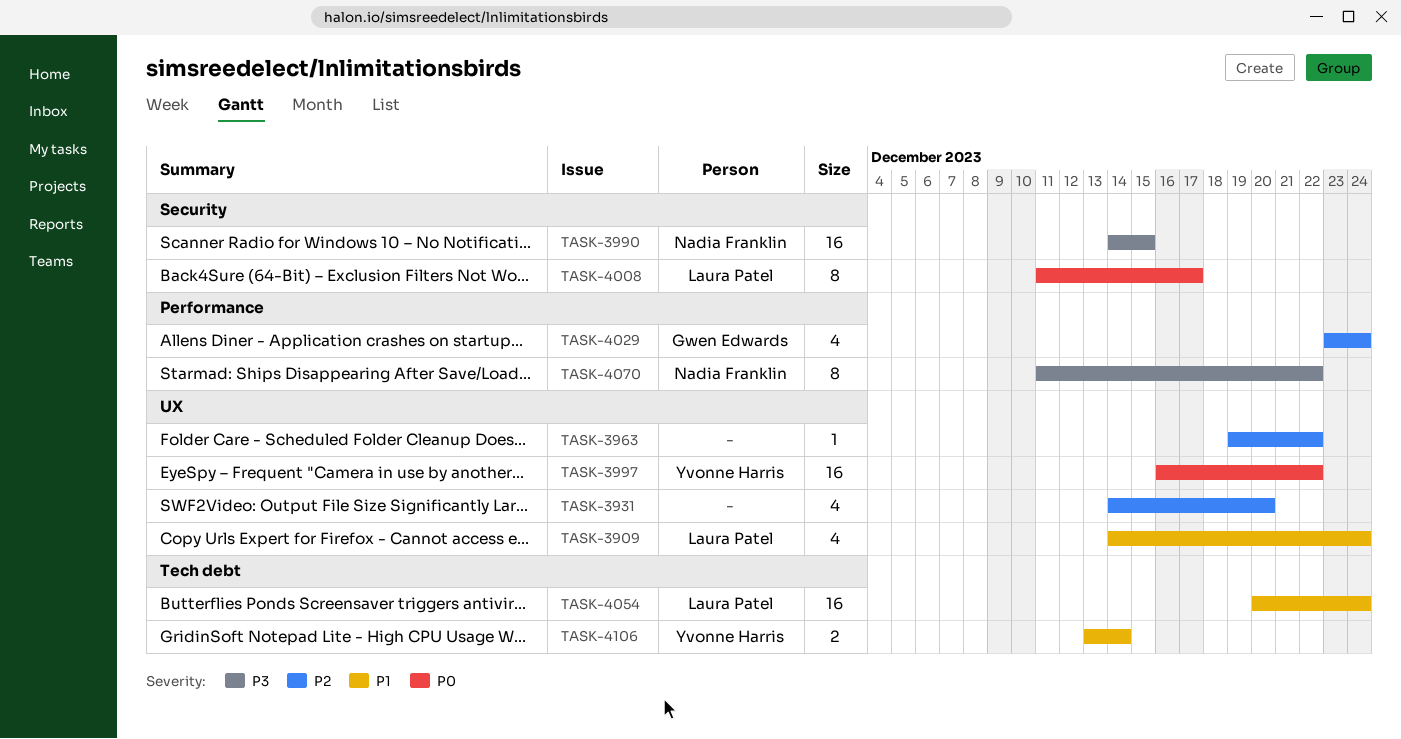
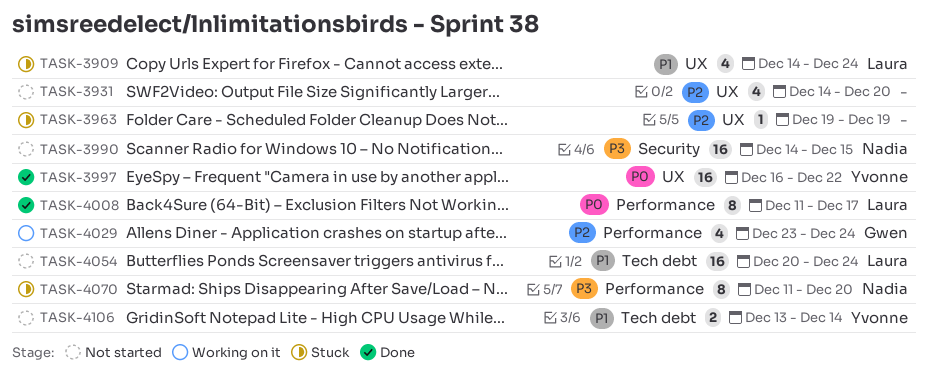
TASK-3963, due: Dec 22 -> Dec 19
TASK-4008, label: Security -> Performance
TASK-4070, due: Dec 22 -> Dec 20

